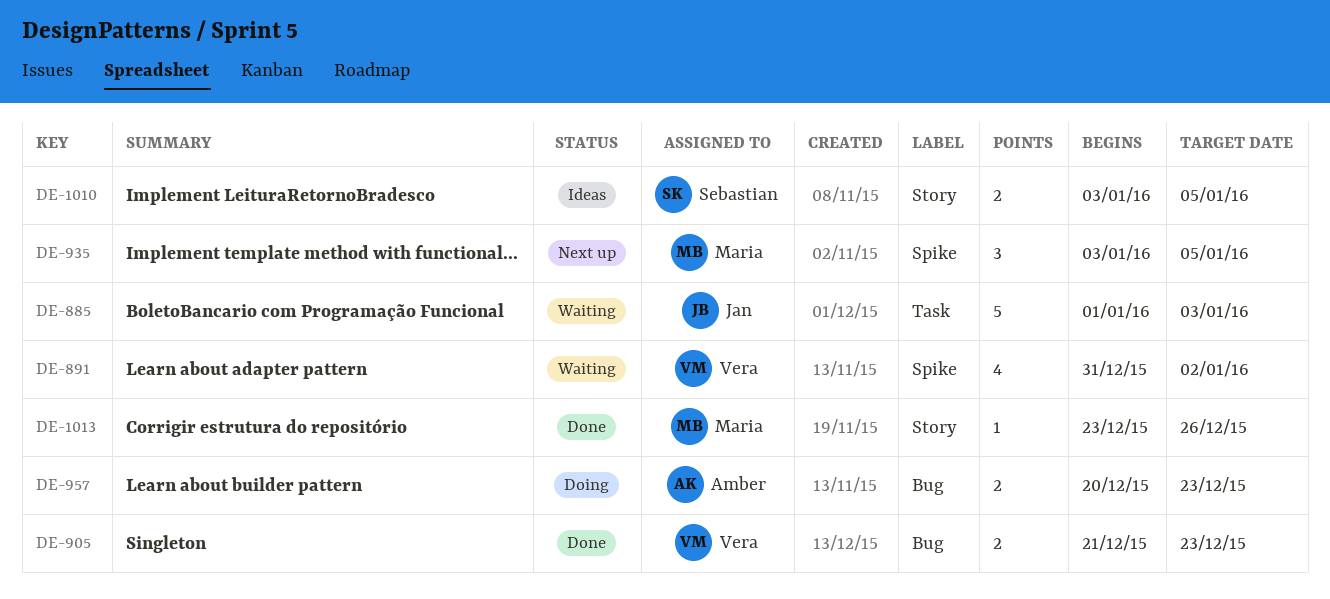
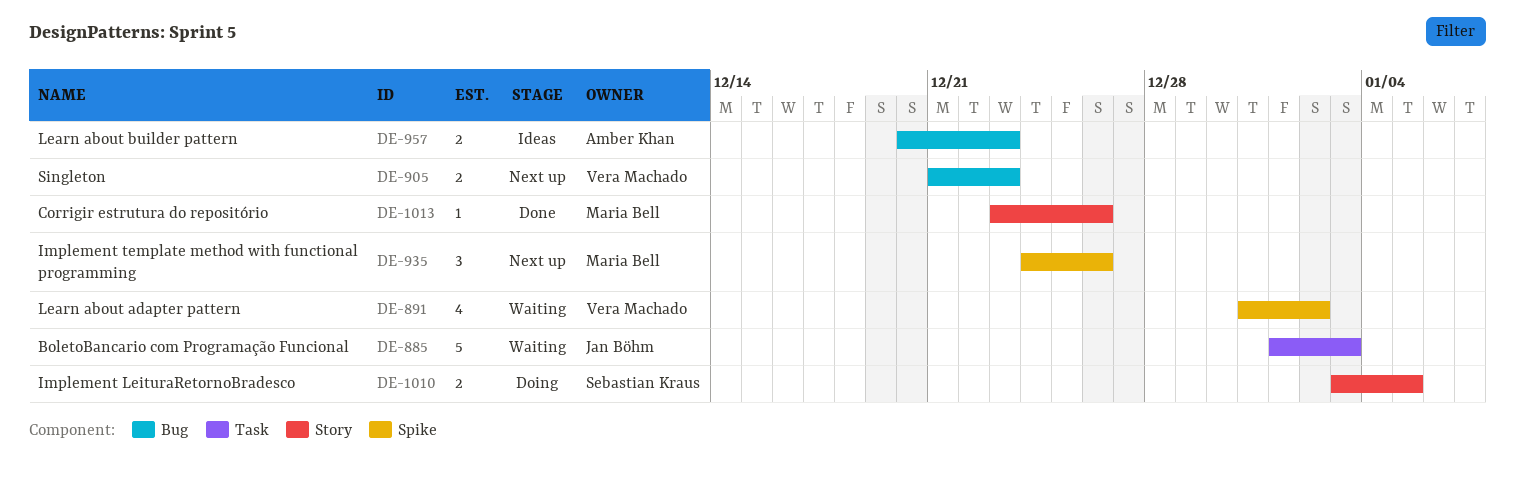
DE-905, status: Done -> Next up
DE-935, start: Jan 3 -> Dec 24
DE-935, due: Jan 5 -> Dec 26
DE-957, status: Doing -> Ideas
DE-1010, status: Ideas -> Doing

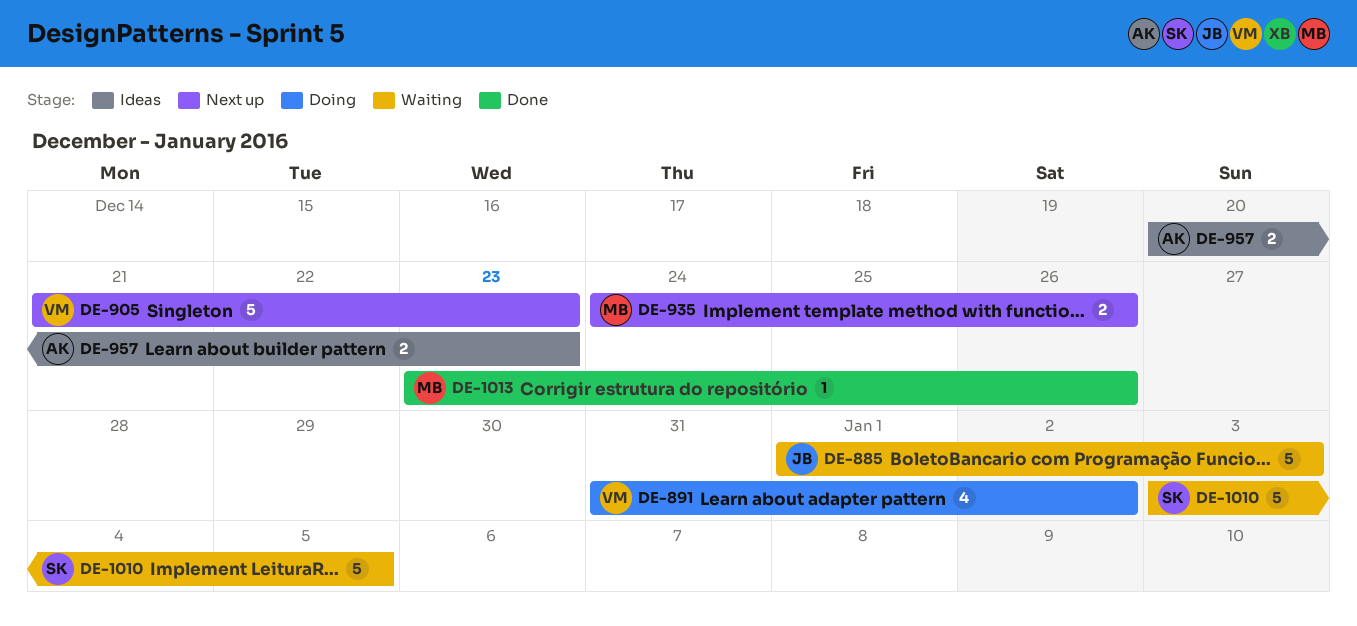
DE-891, status: Waiting -> Doing
DE-905, estimate: 2 -> 5
DE-935, estimate: 3 -> 2
DE-1010, status: Doing -> Waiting
DE-1010, estimate: 2 -> 5

